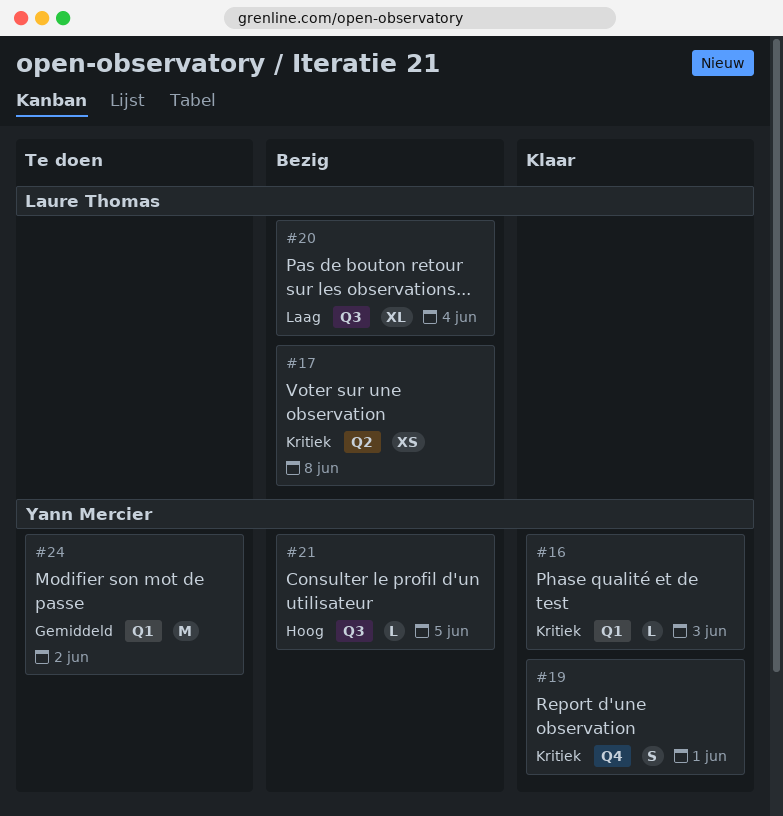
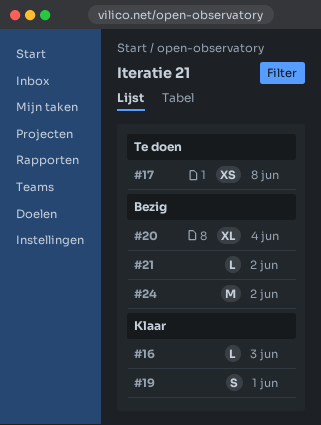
#17, status: Bezig -> Te doen
#21, due: Jun 5 -> Jun 2
#24, status: Te doen -> Bezig

